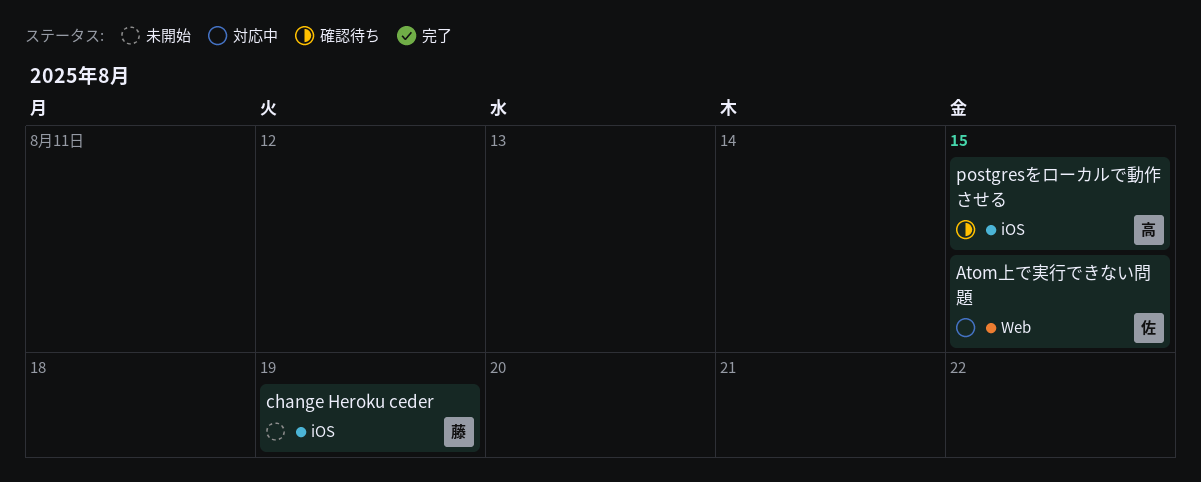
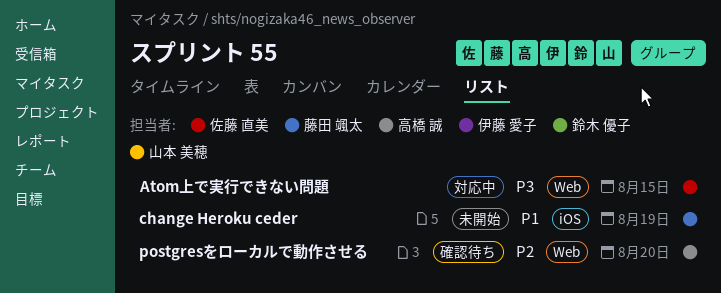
postgresをローカルで動作させる, label: iOS -> Web
postgresをローカルで動作させる, due: Aug 15 -> Aug 20

